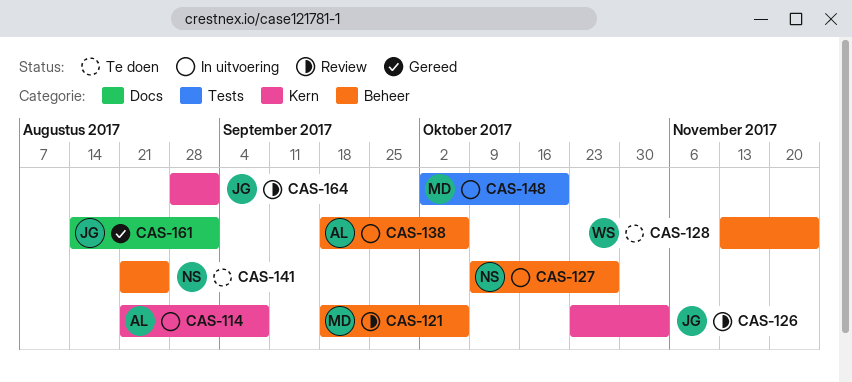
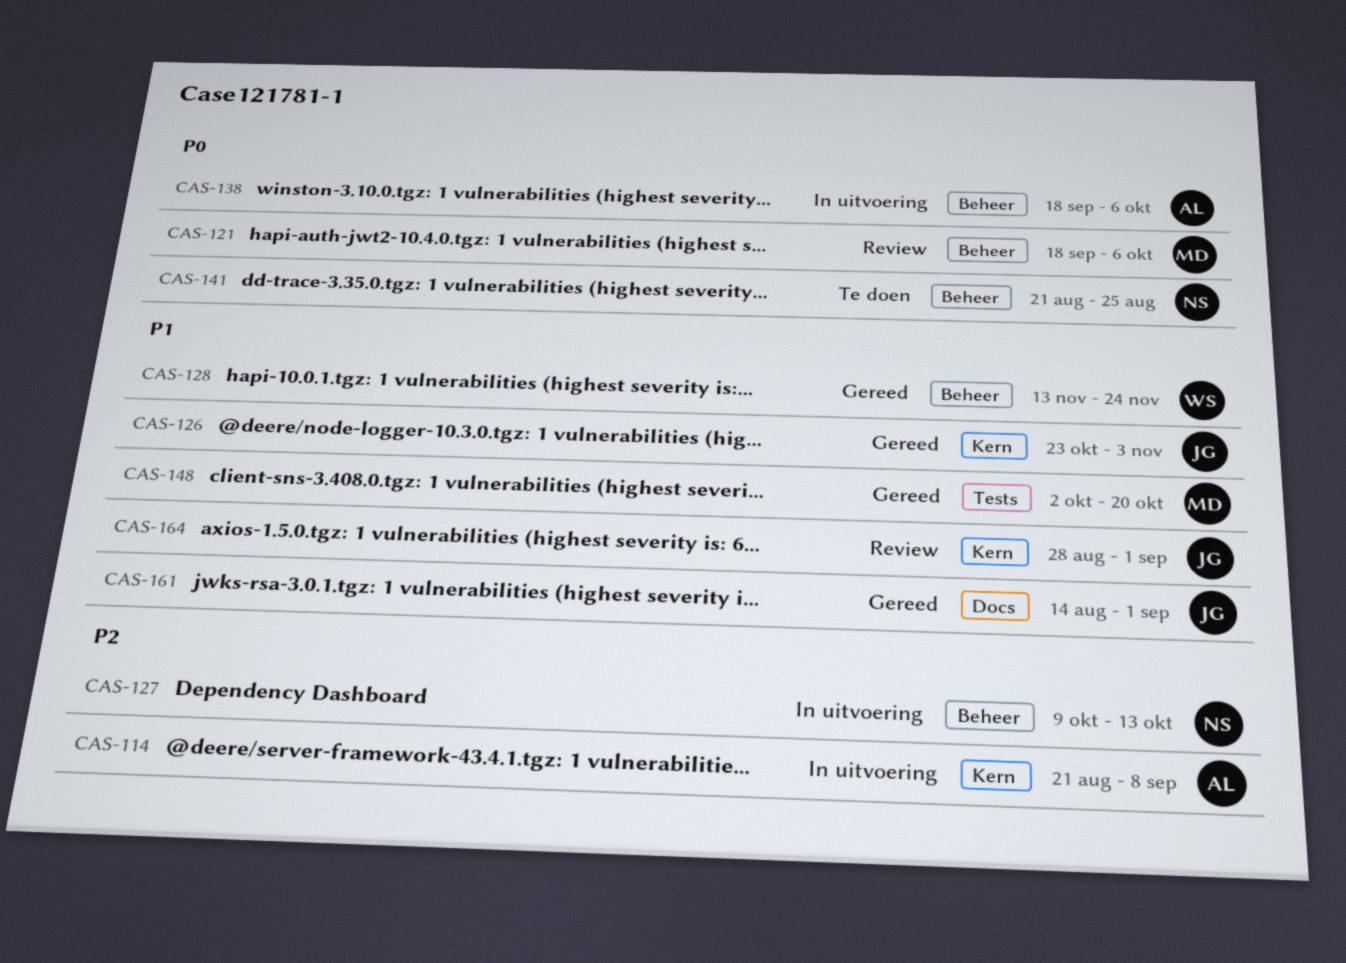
CAS-126, status: Review -> Gereed
CAS-127, due: Oct 27 -> Oct 13
CAS-128, status: Te doen -> Gereed
CAS-148, status: In uitvoering -> Gereed

